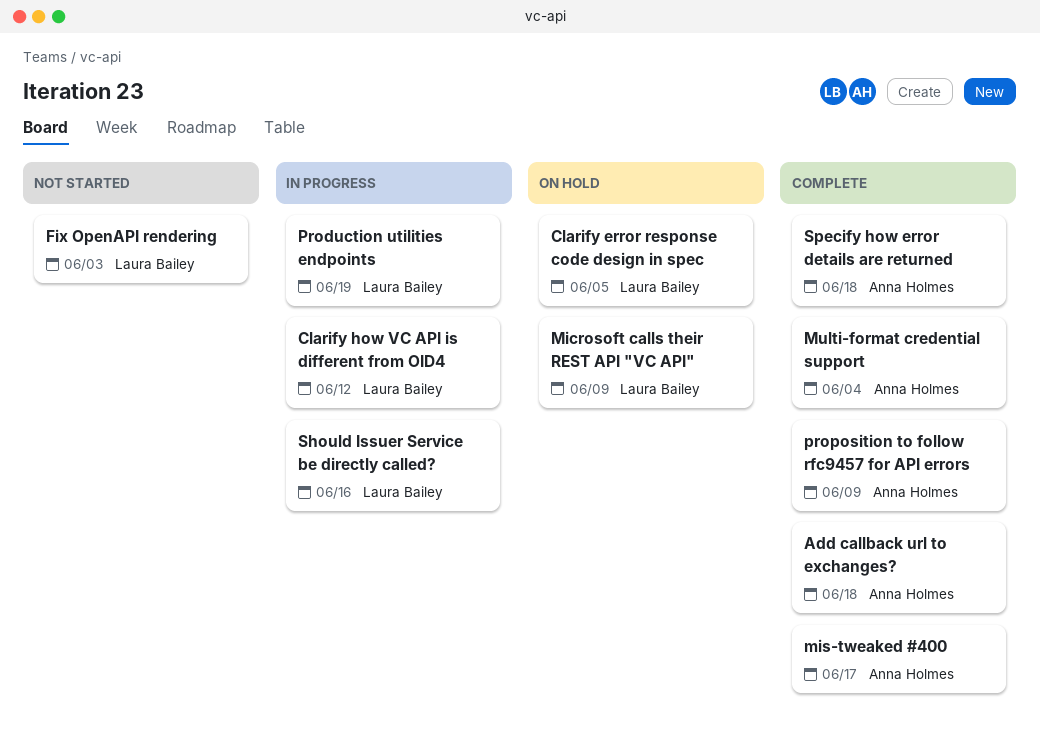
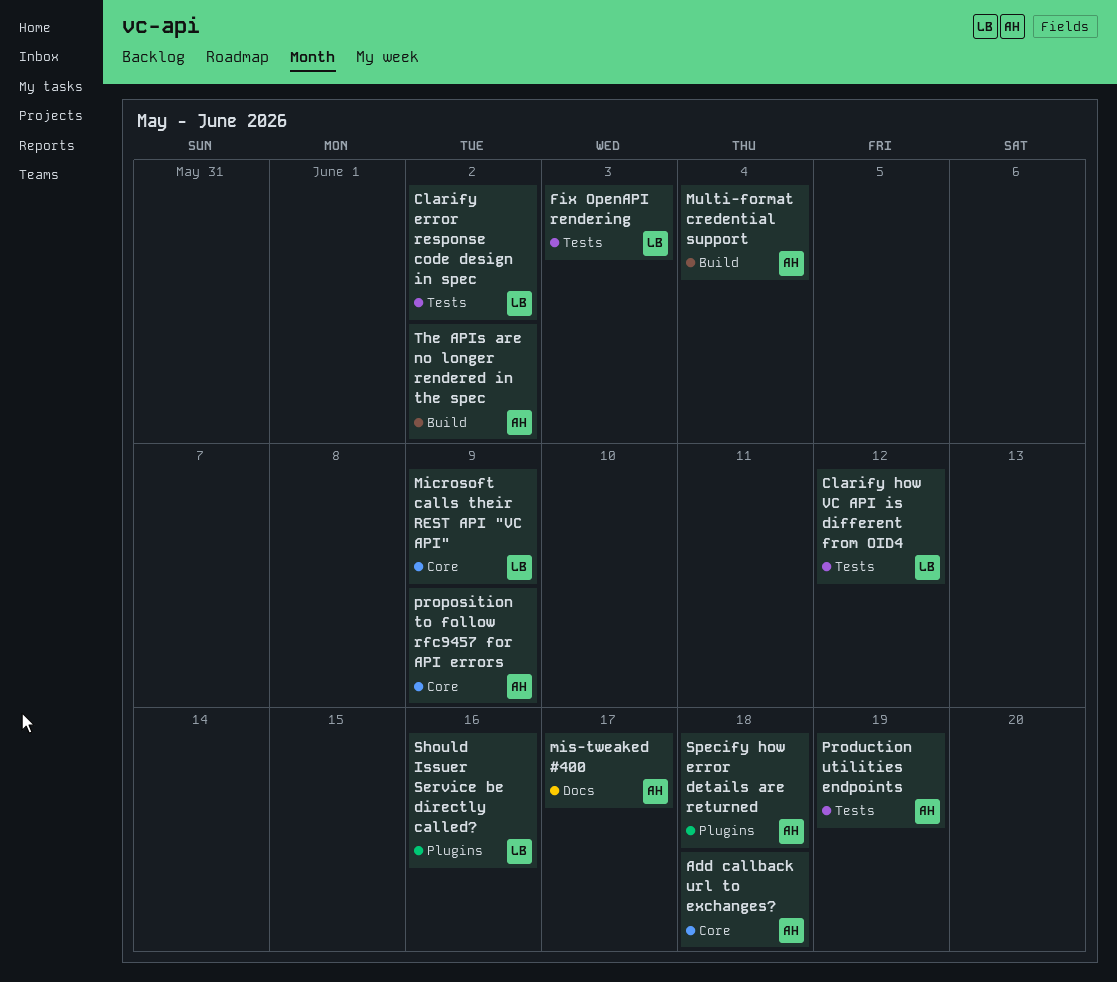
Clarify error response code design in spec, due: Jun 5 -> Jun 2
Production utilities endpoints, owner: Laura Bailey -> Anna Holmes
The APIs are no longer rendered in the spec: none -> present

